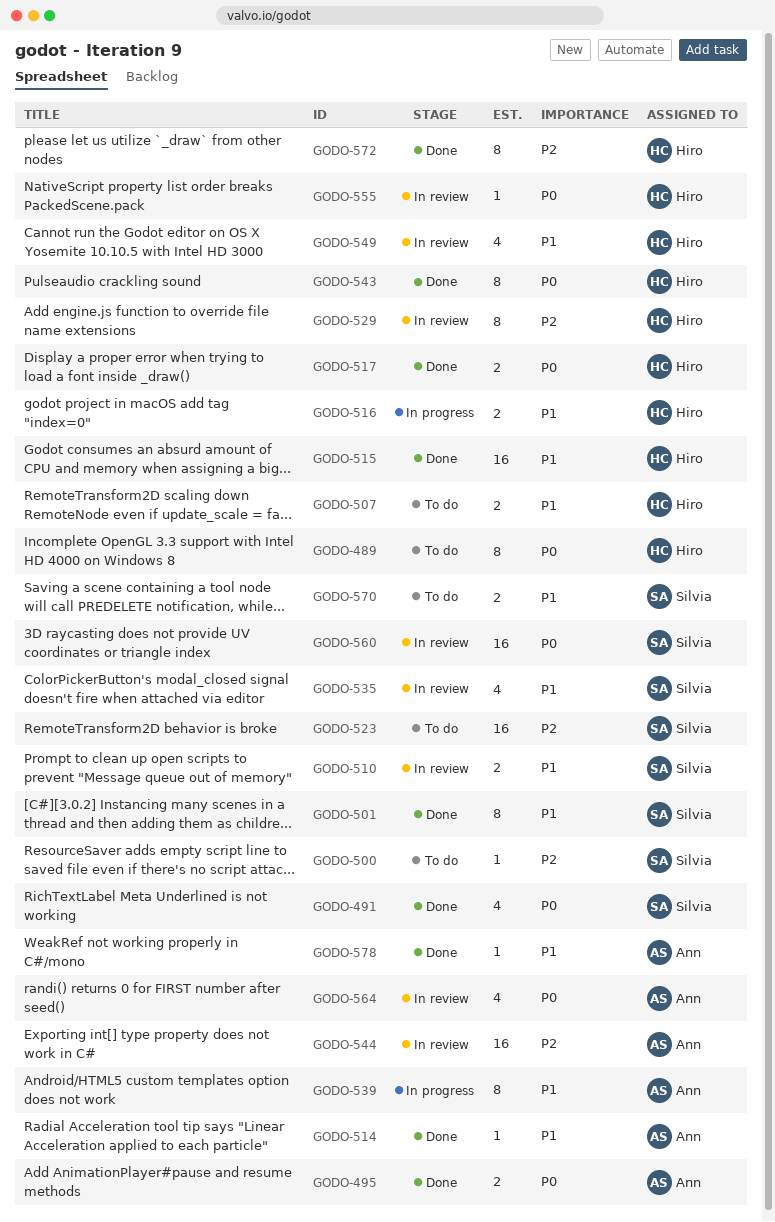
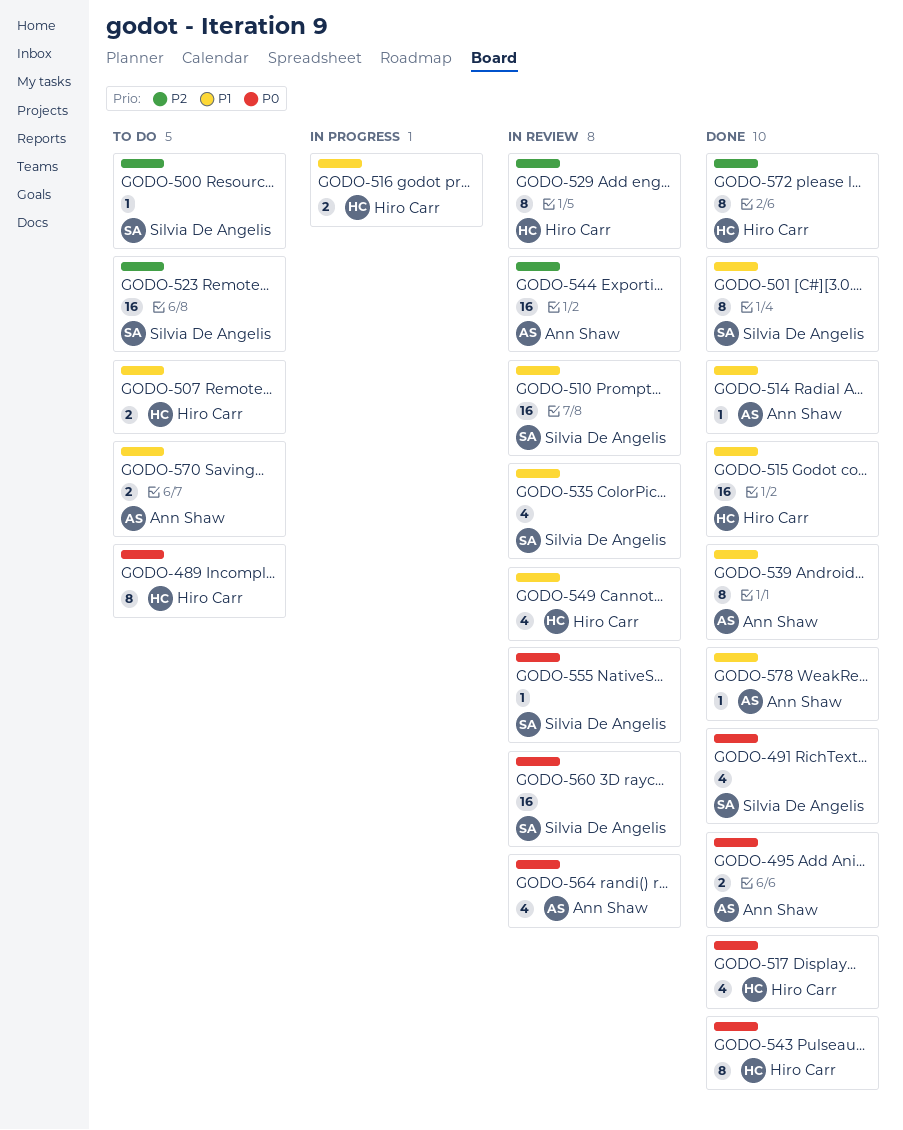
GODO-510, estimate: 2 -> 16
GODO-517, estimate: 2 -> 4
GODO-539, status: In progress -> Done
GODO-555, owner: Hiro Carr -> Silvia De Angelis
GODO-570, owner: Silvia De Angelis -> Ann Shaw

